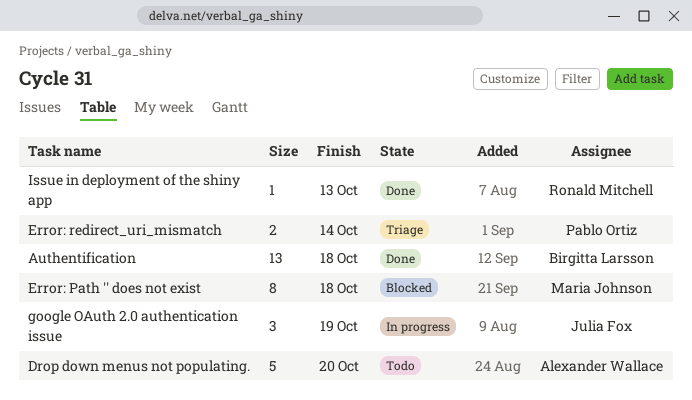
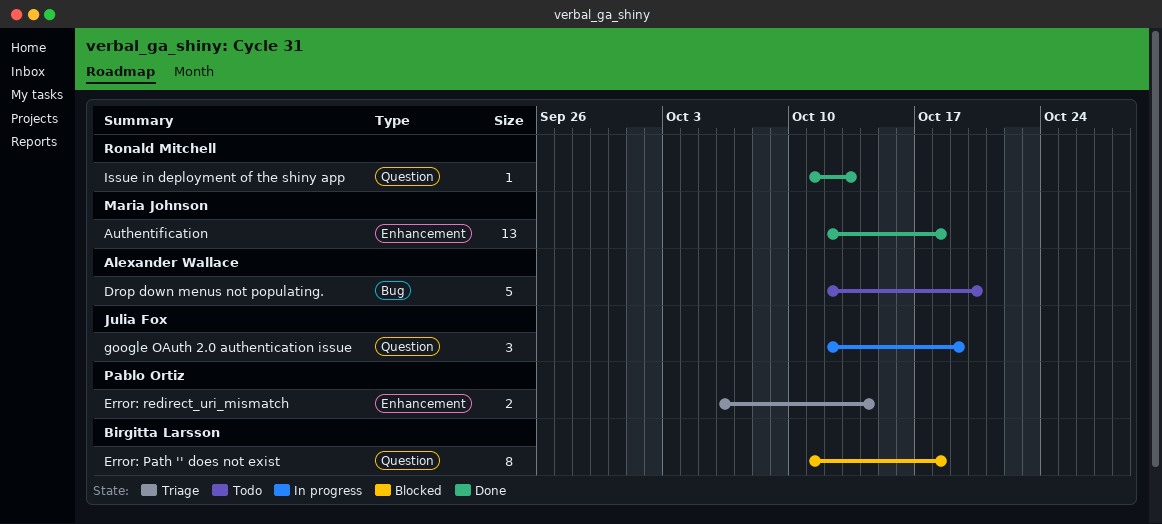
Authentification, owner: Birgitta Larsson -> Maria Johnson
Error: Path '' does not exist, owner: Maria Johnson -> Birgitta Larsson

